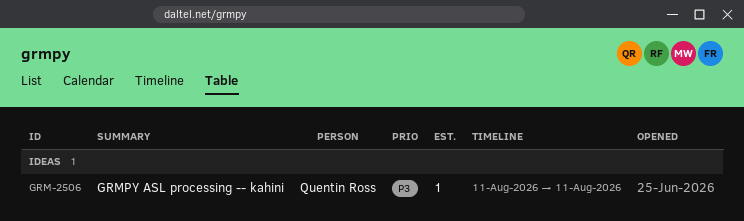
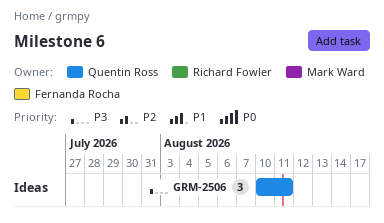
GRM-2506, estimate: 1 -> 3
GRM-2506, start: Aug 11 -> Aug 10

